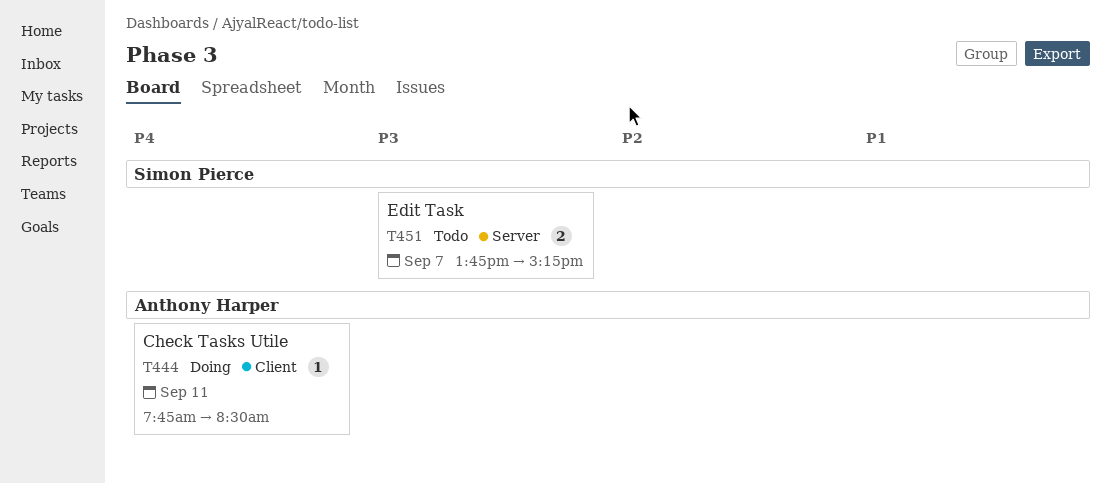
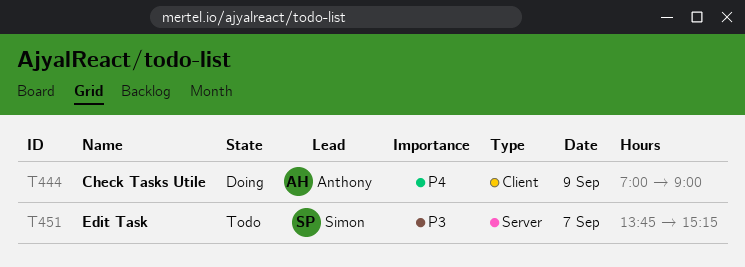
T444, day: Sep 11 -> Sep 9
T444, begins: 07:45 -> 07:00
T444, ends: 08:30 -> 09:00

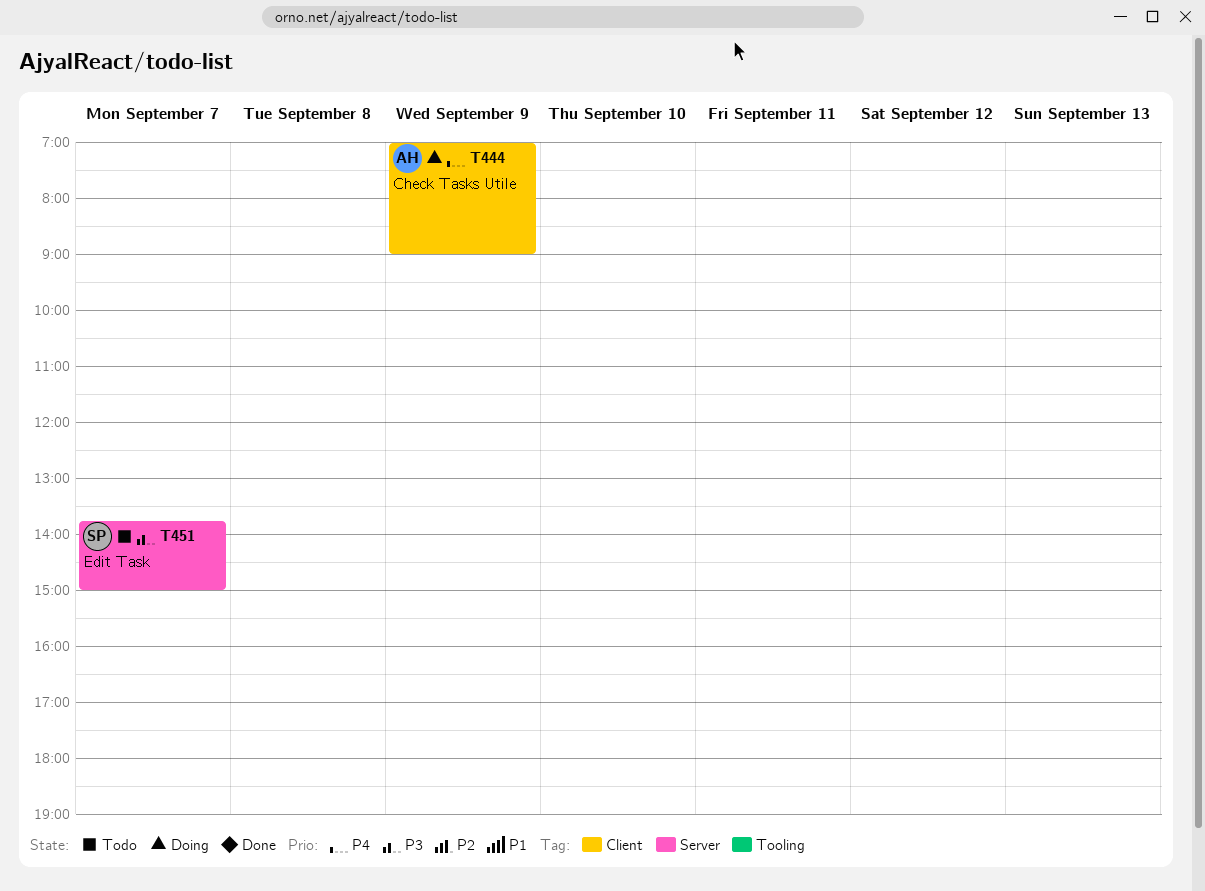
T451, ends: 15:15 -> 15:00

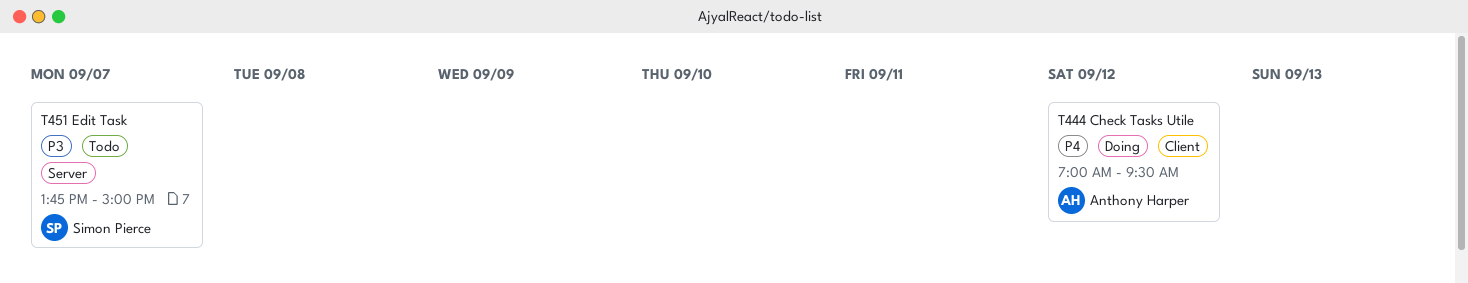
T444, day: Sep 9 -> Sep 12
T444, ends: 09:00 -> 09:30

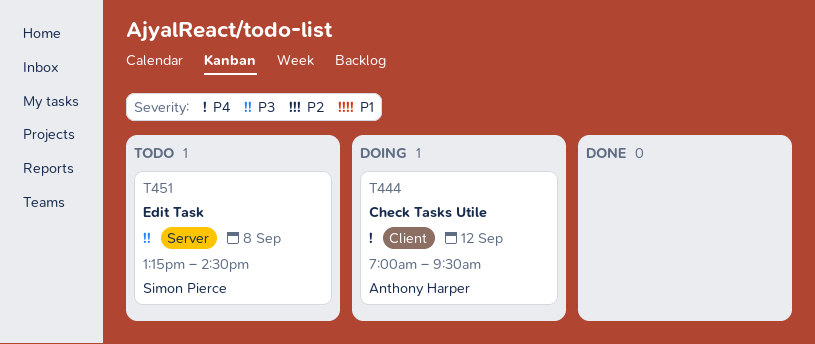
T451, day: Sep 7 -> Sep 8
T451, begins: 13:45 -> 13:15
T451, ends: 15:00 -> 14:30

